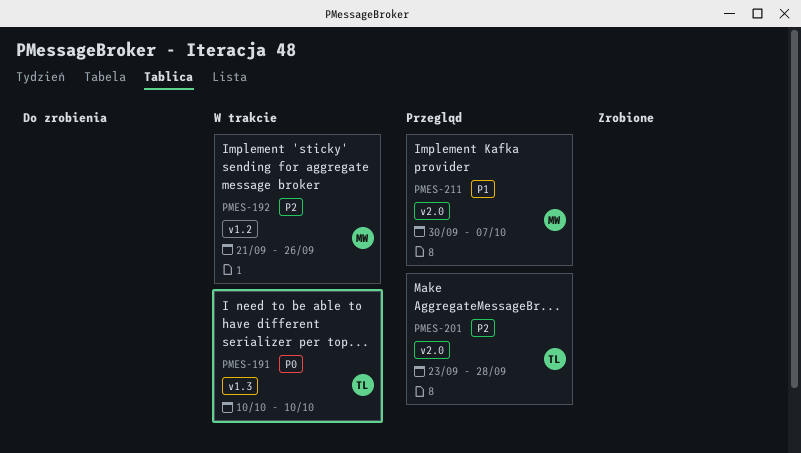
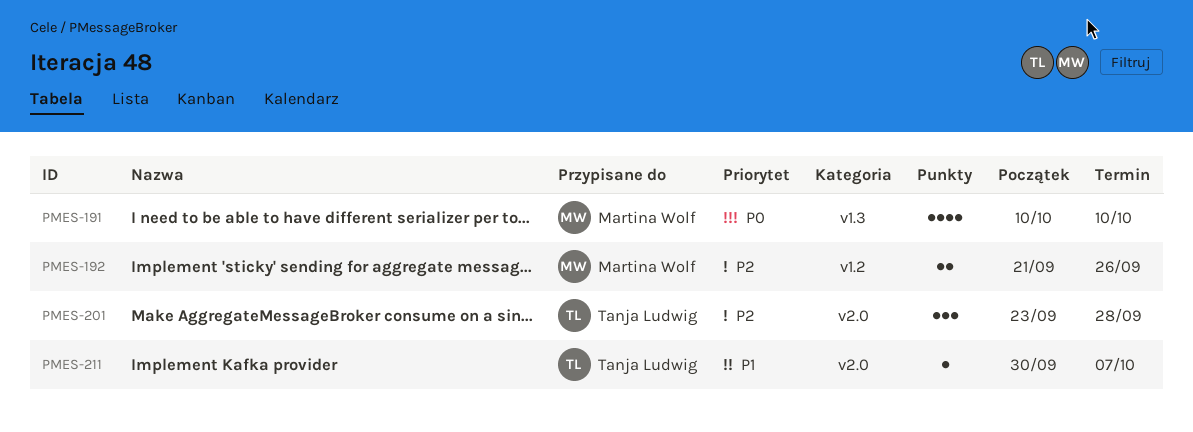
PMES-191, owner: Tanja Ludwig -> Martina Wolf
PMES-211, owner: Martina Wolf -> Tanja Ludwig

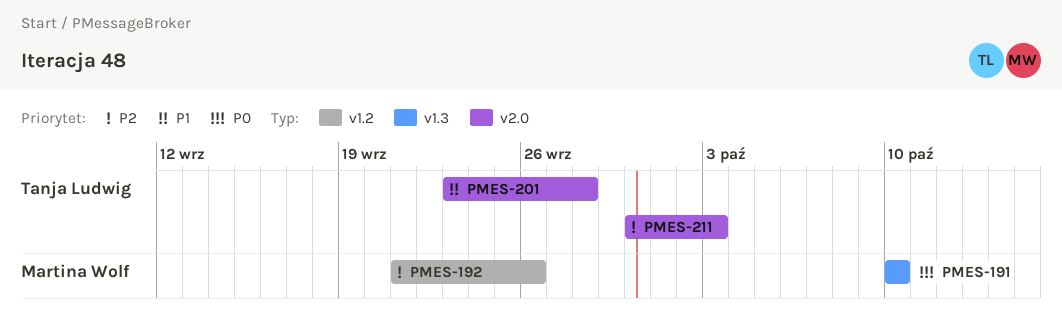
PMES-201, priority: P2 -> P1
PMES-211, priority: P1 -> P2
PMES-211, due: Oct 7 -> Oct 3

